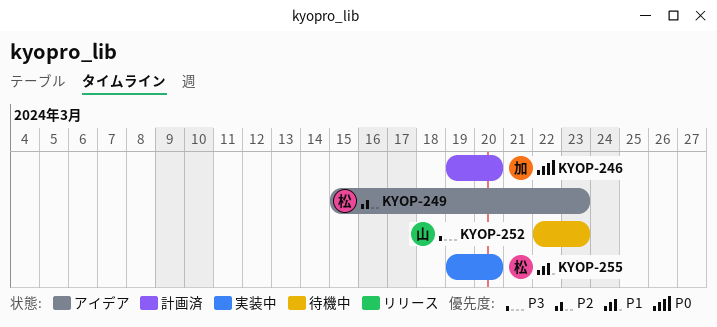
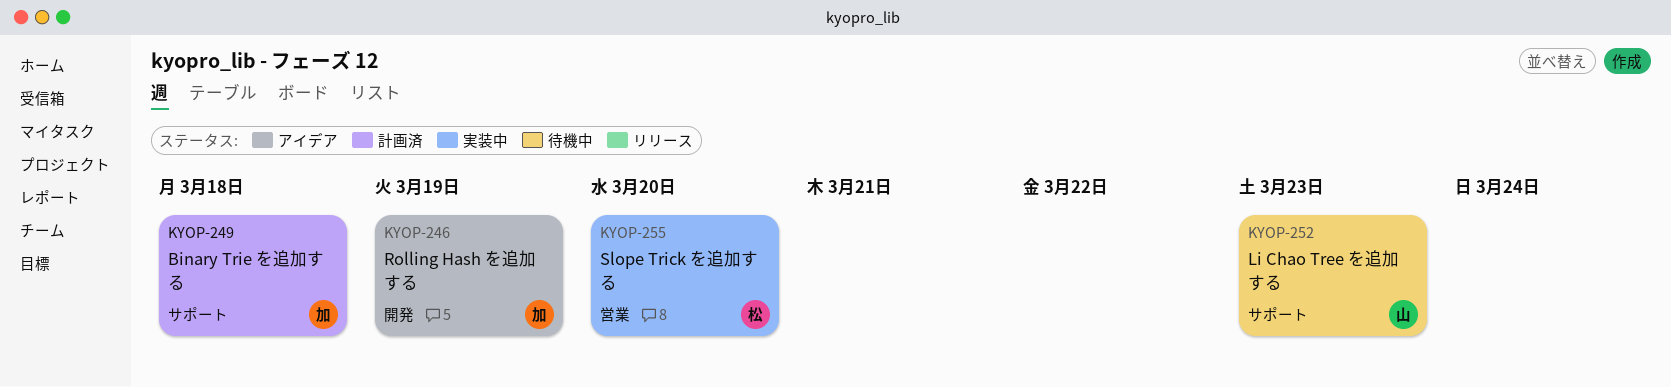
KYOP-246, status: 計画済 -> アイデア
KYOP-246, due: Mar 20 -> Mar 19
KYOP-249, status: アイデア -> 計画済
KYOP-249, owner: 松 -> 加
KYOP-249, due: Mar 23 -> Mar 18

